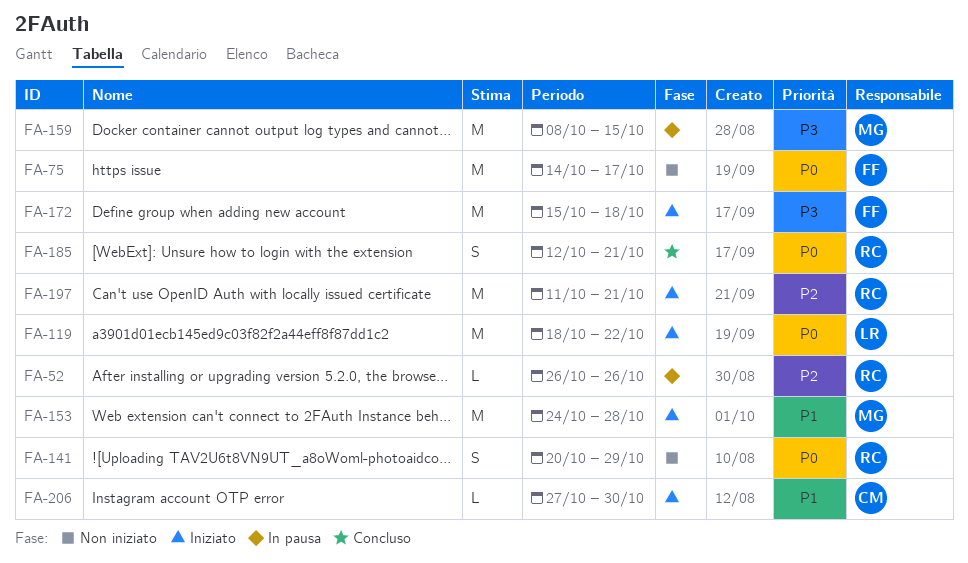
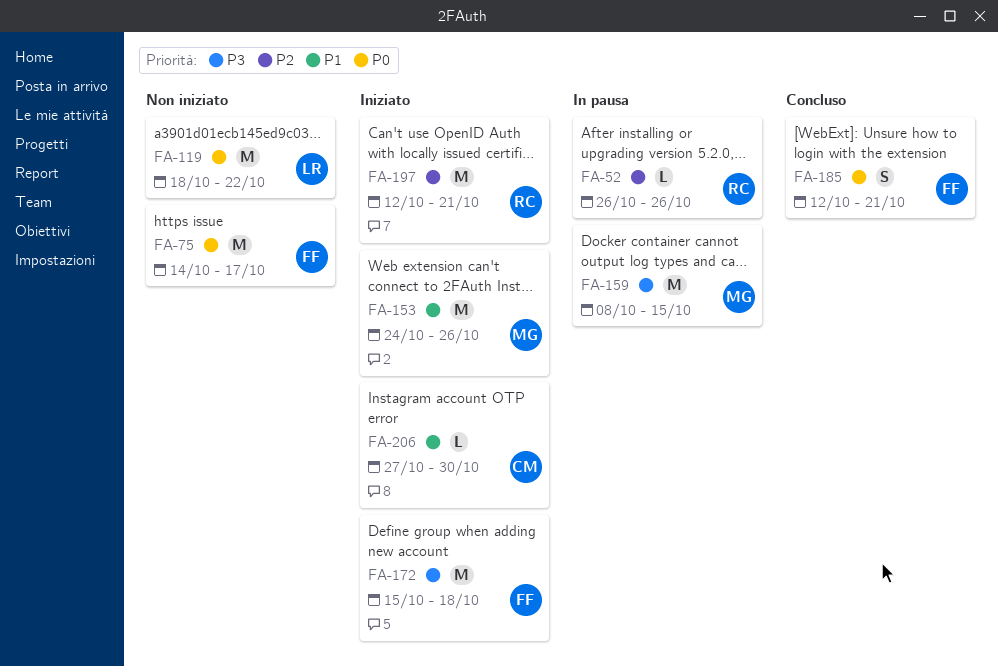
FA-119, status: Iniziato -> Non iniziato
FA-141: present -> none
FA-153, due: Oct 28 -> Oct 26
FA-185, owner: RC -> FF
FA-197, start: Oct 11 -> Oct 12

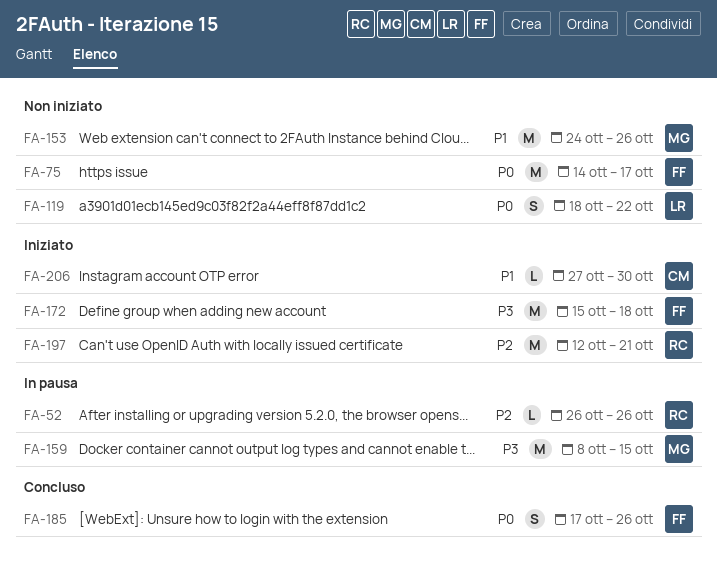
FA-119, estimate: M -> S
FA-153, status: Iniziato -> Non iniziato
FA-185, start: Oct 12 -> Oct 17
FA-185, due: Oct 21 -> Oct 26

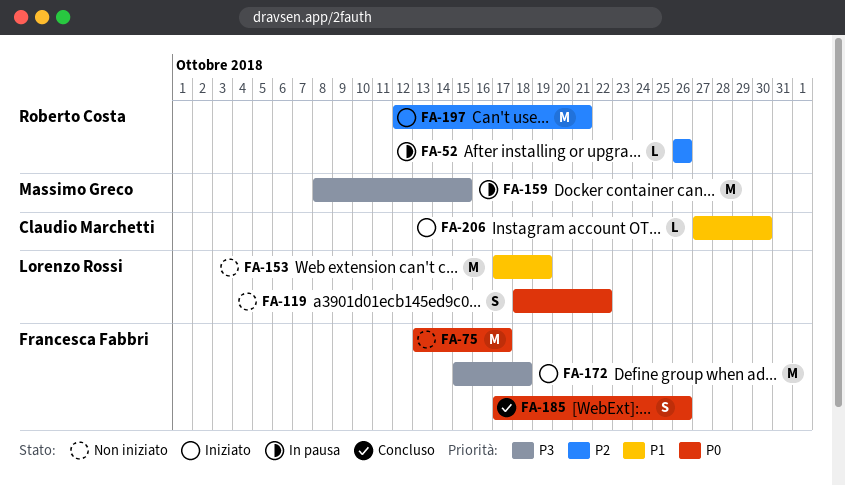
FA-75, start: Oct 14 -> Oct 13
FA-153, owner: Massimo Greco -> Lorenzo Rossi
FA-153, start: Oct 24 -> Oct 17
FA-153, due: Oct 26 -> Oct 19

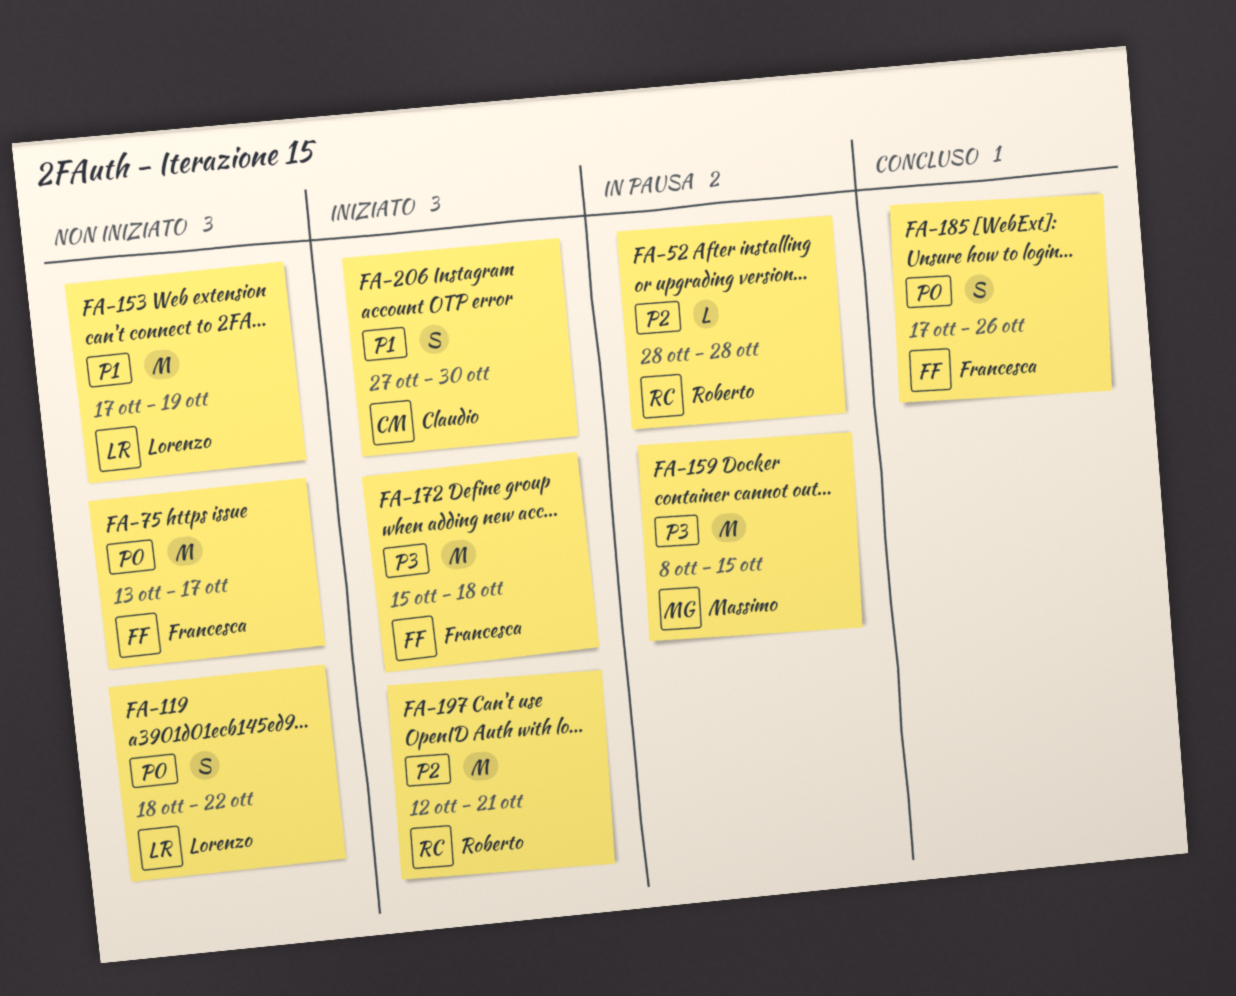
FA-52, start: Oct 26 -> Oct 28
FA-52, due: Oct 26 -> Oct 28
FA-206, estimate: L -> S

